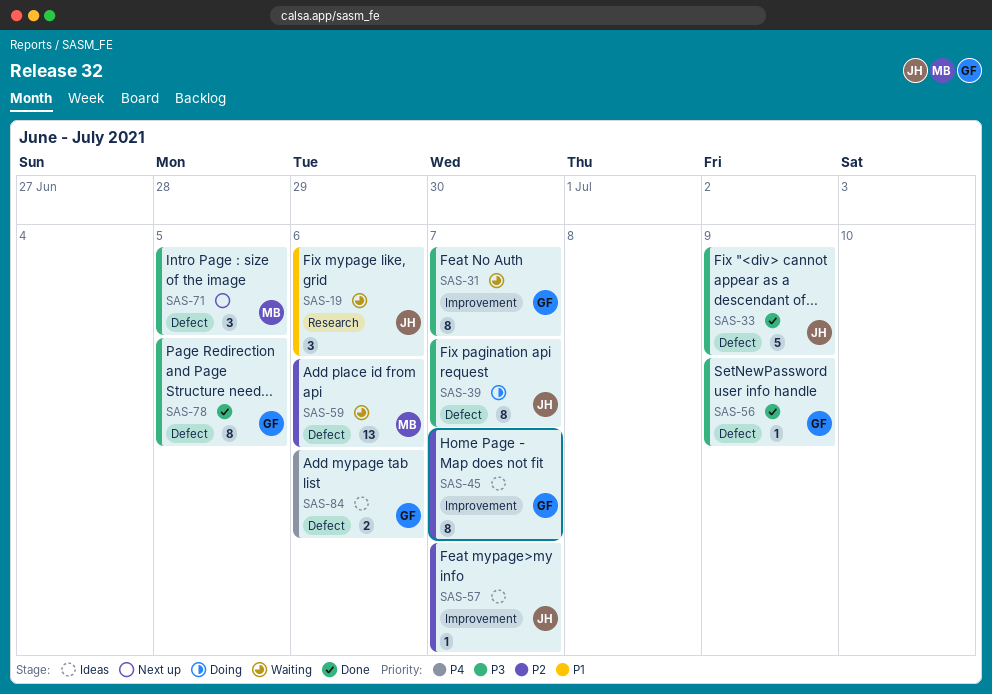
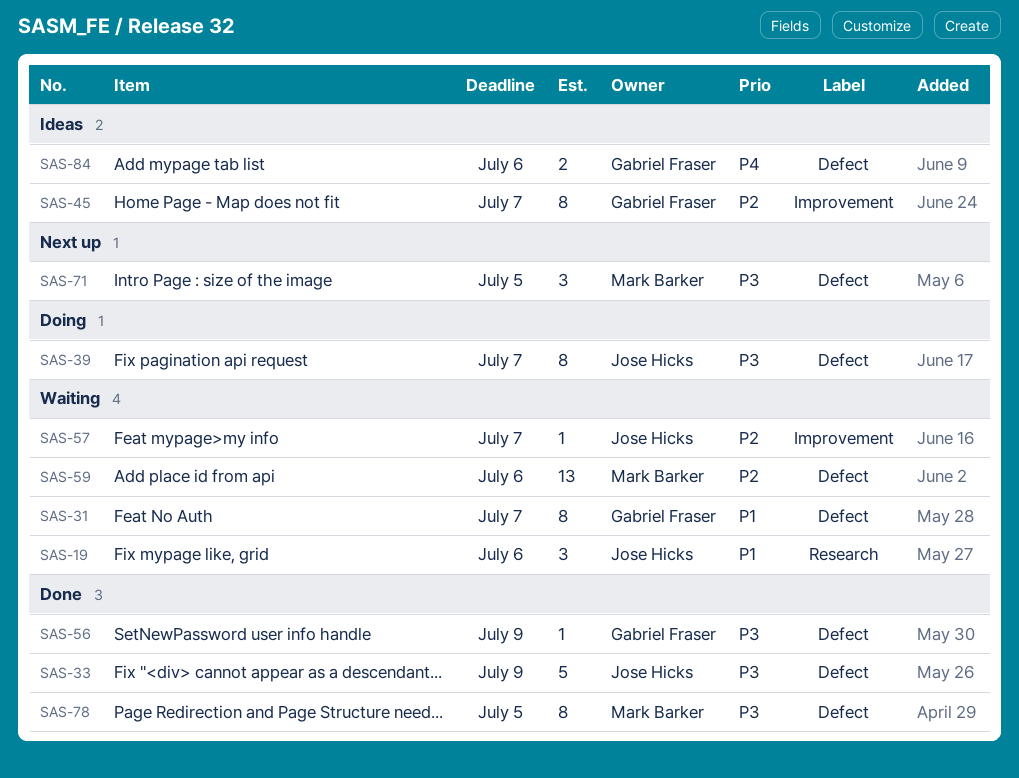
SAS-31, priority: P3 -> P1
SAS-31, label: Improvement -> Defect
SAS-57, status: Ideas -> Waiting
SAS-78, owner: Gabriel Fraser -> Mark Barker

